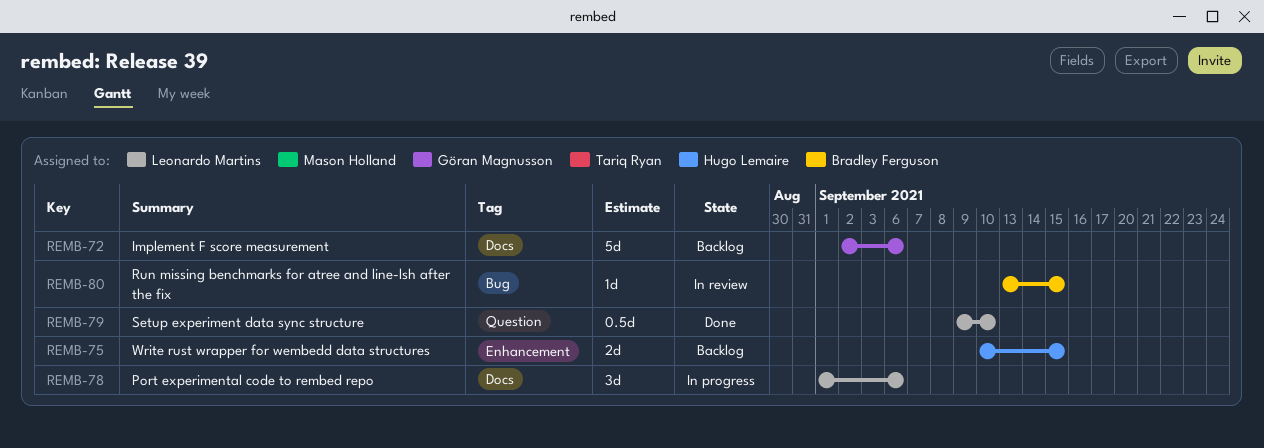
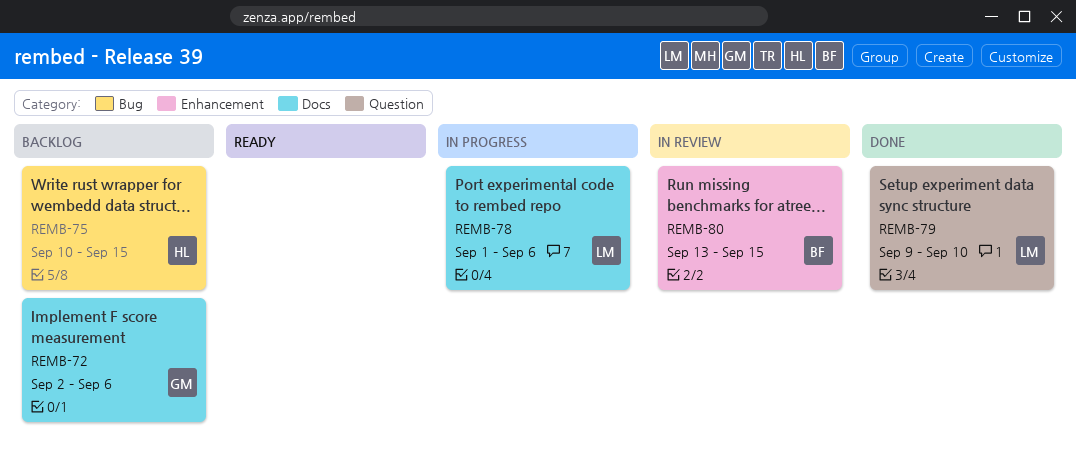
REMB-75, label: Enhancement -> Bug
REMB-80, label: Bug -> Enhancement

